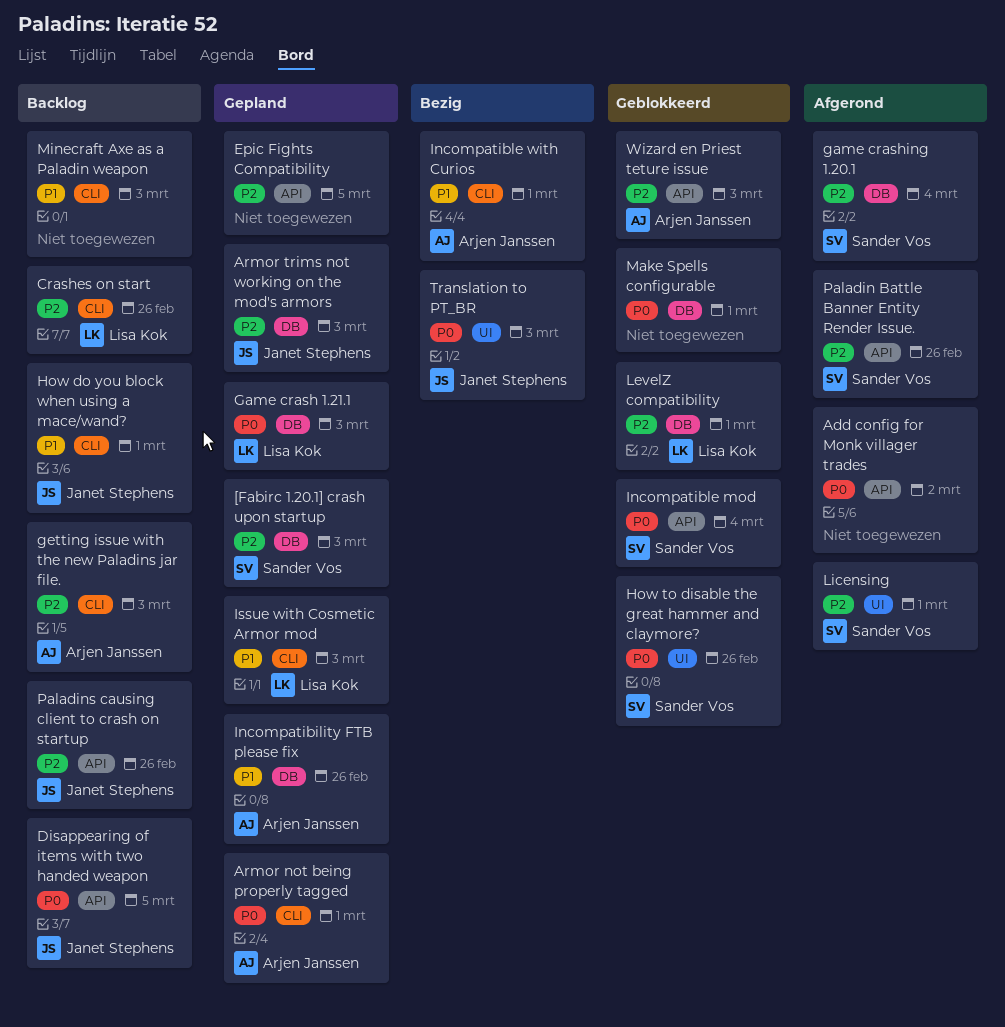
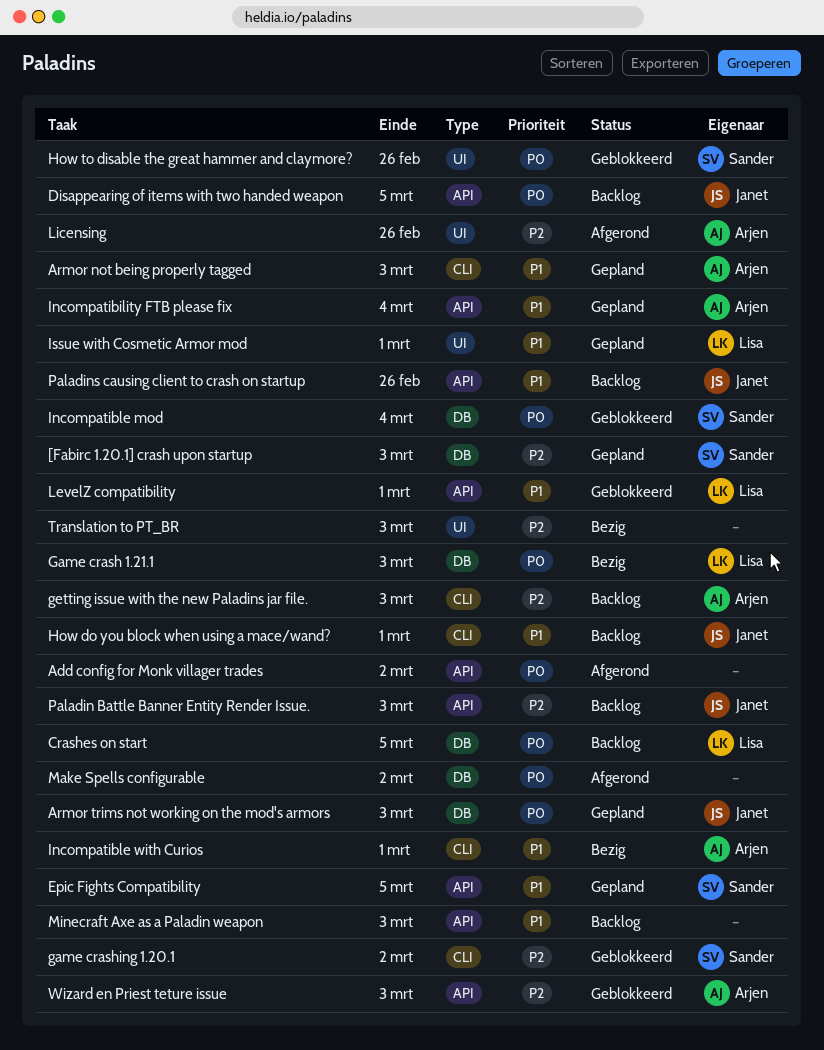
Armor not being properly tagged, priority: P0 -> P1
Armor not being properly tagged, due: Mar 1 -> Mar 3
Armor trims not working on the mod's armors, priority: P2 -> P0
Crashes on start, priority: P2 -> P0
Crashes on start, label: CLI -> DB
Crashes on start, due: Feb 26 -> Mar 5
Epic Fights Compatibility, owner: none -> Sander Vos
Epic Fights Compatibility, priority: P2 -> P1
Game crash 1.21.1, status: Gepland -> Bezig
game crashing 1.20.1, status: Afgerond -> Geblokkeerd
game crashing 1.20.1, label: DB -> CLI
game crashing 1.20.1, due: Mar 4 -> Mar 2
Incompatibility FTB please fix, label: DB -> API
Incompatibility FTB please fix, due: Feb 26 -> Mar 4
Incompatible mod, label: API -> DB
Issue with Cosmetic Armor mod, label: CLI -> UI
Issue with Cosmetic Armor mod, due: Mar 3 -> Mar 1
LevelZ compatibility, priority: P2 -> P1
LevelZ compatibility, label: DB -> API
Licensing, owner: Sander Vos -> Arjen Janssen
Licensing, due: Mar 1 -> Feb 26
Make Spells configurable, status: Geblokkeerd -> Afgerond
Make Spells configurable, due: Mar 1 -> Mar 2
Minecraft Axe as a Paladin weapon, label: CLI -> API
Paladin Battle Banner Entity Render Issue., status: Afgerond -> Backlog
Paladin Battle Banner Entity Render Issue., owner: Sander Vos -> Janet Stephens
Paladin Battle Banner Entity Render Issue., due: Feb 26 -> Mar 3
Paladins causing client to crash on startup, priority: P2 -> P1
Translation to PT_BR, owner: Janet Stephens -> none
Translation to PT_BR, priority: P0 -> P2

